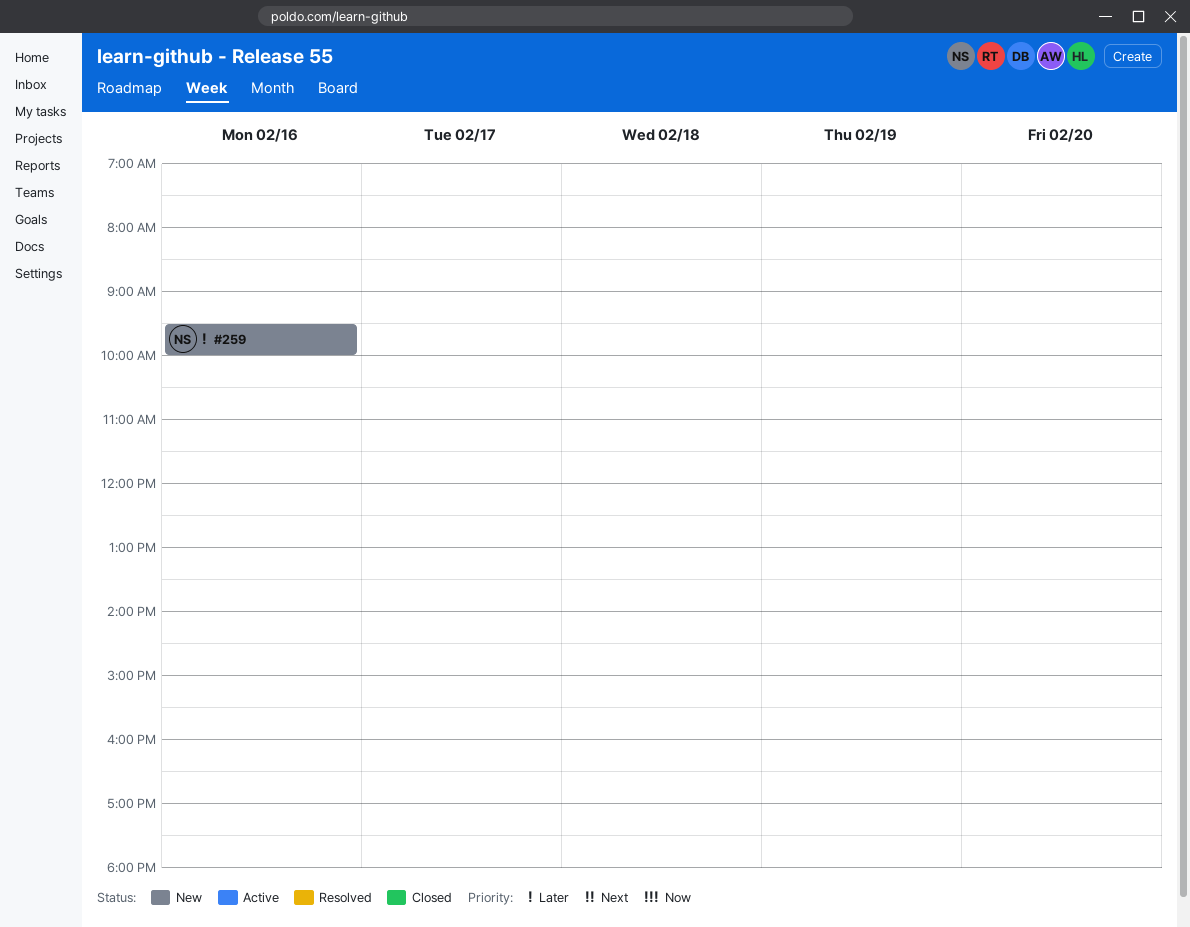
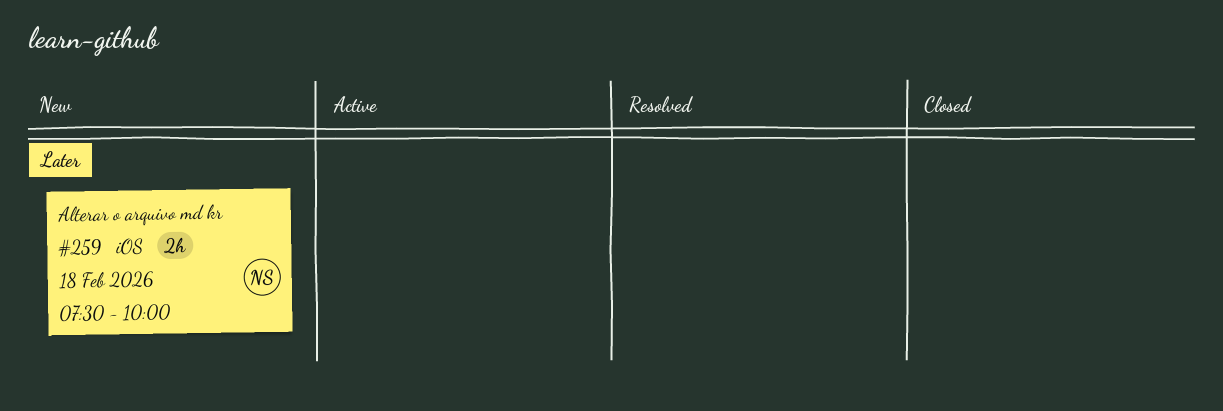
#259, day: Feb 16 -> Feb 18
#259, begins: 09:30 -> 07:30

